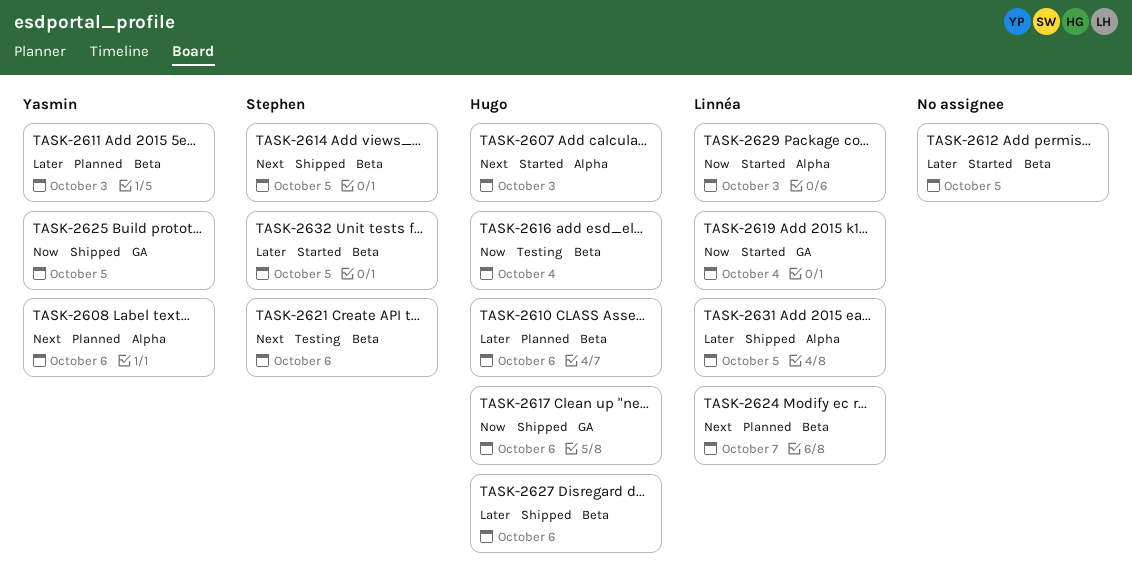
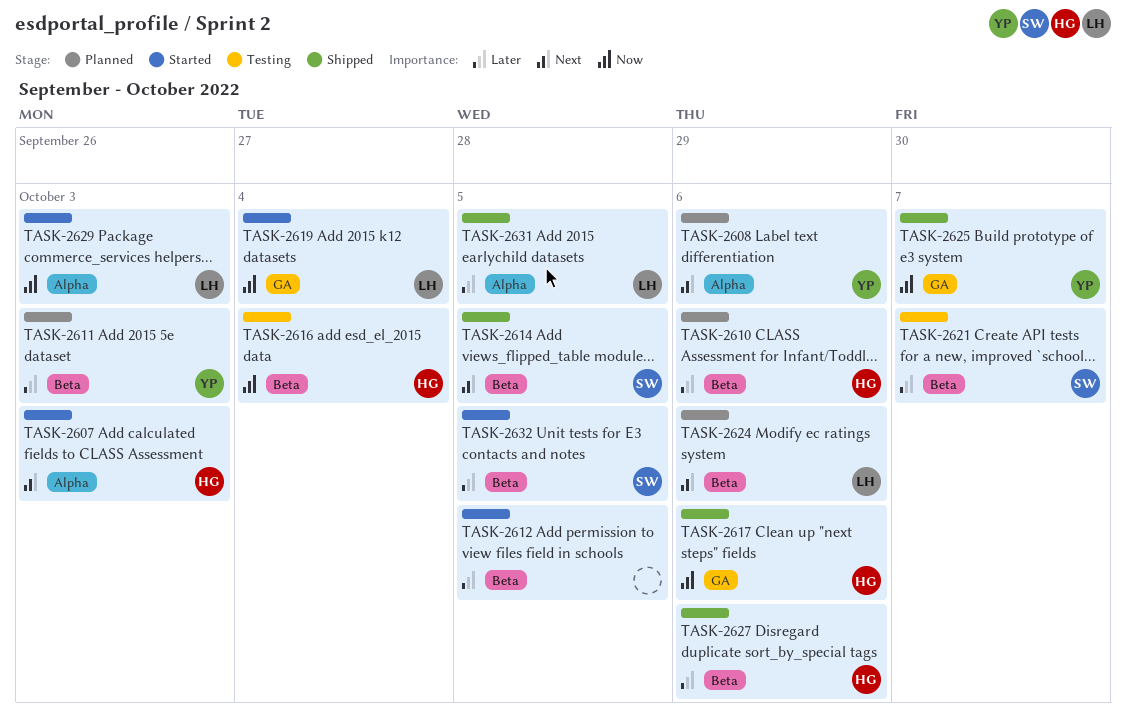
TASK-2621, priority: Next -> Later
TASK-2621, due: Oct 6 -> Oct 7
TASK-2624, due: Oct 7 -> Oct 6
TASK-2625, due: Oct 5 -> Oct 7

